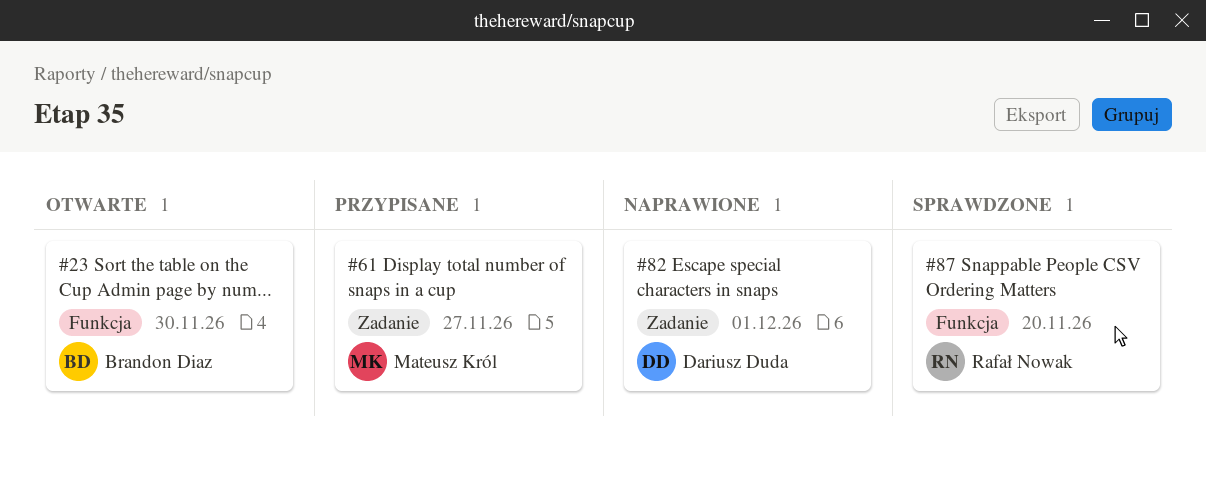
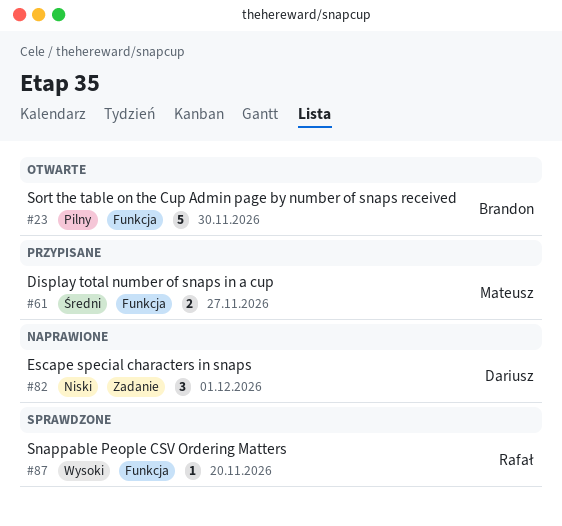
#61, label: Zadanie -> Funkcja

